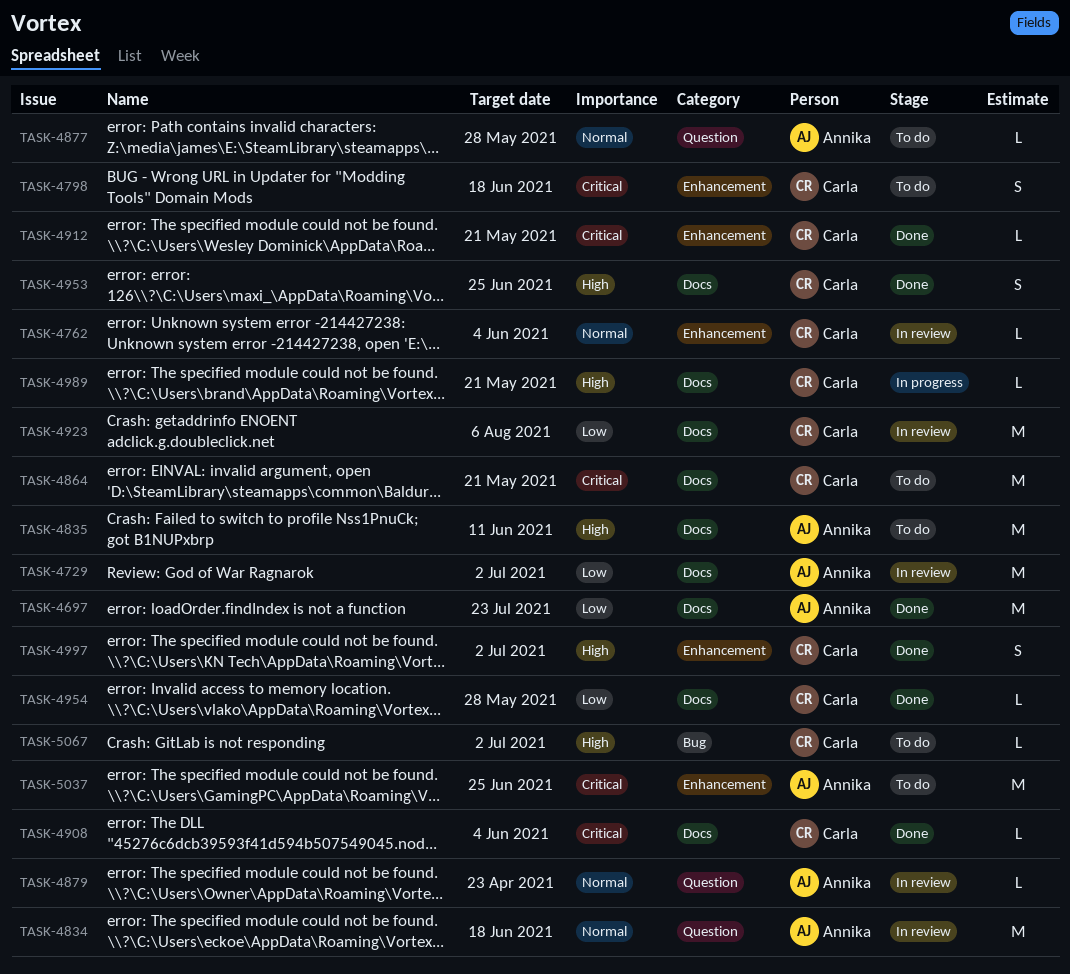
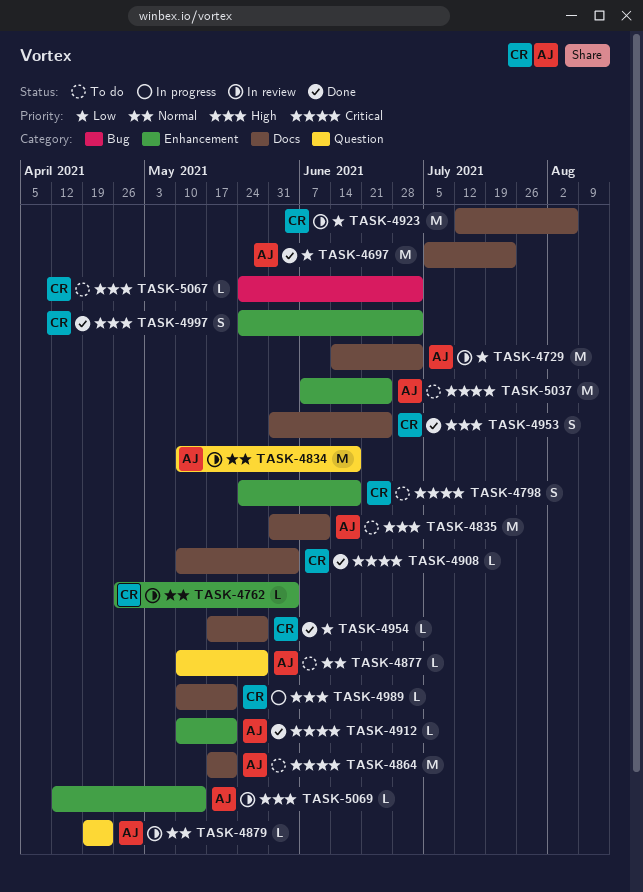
TASK-4864, owner: Carla -> Annika
TASK-4912, owner: Carla -> Annika
TASK-5069: none -> present

